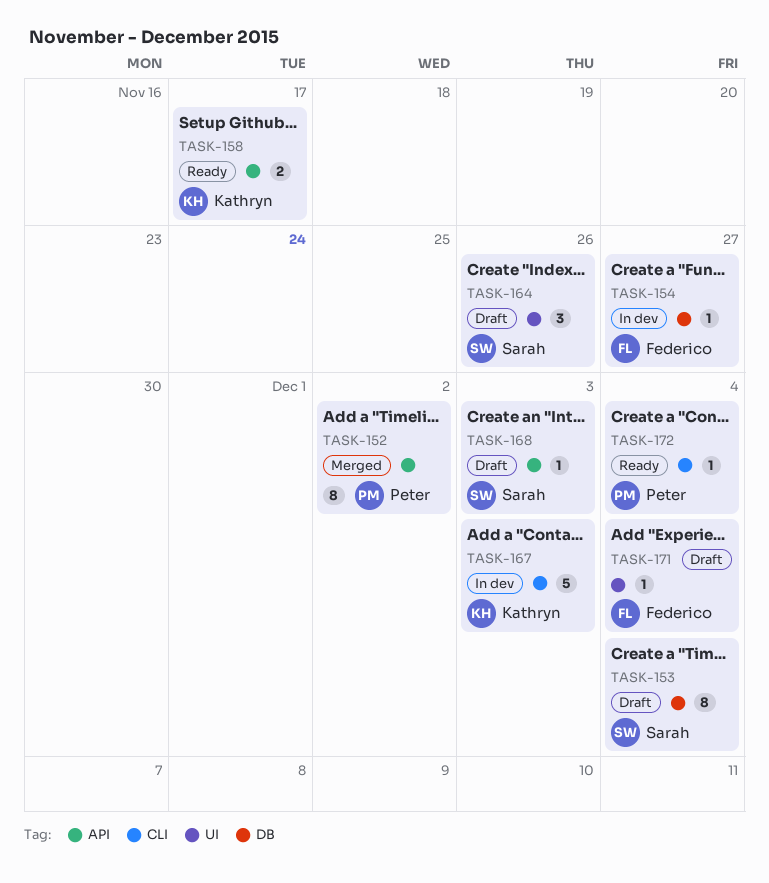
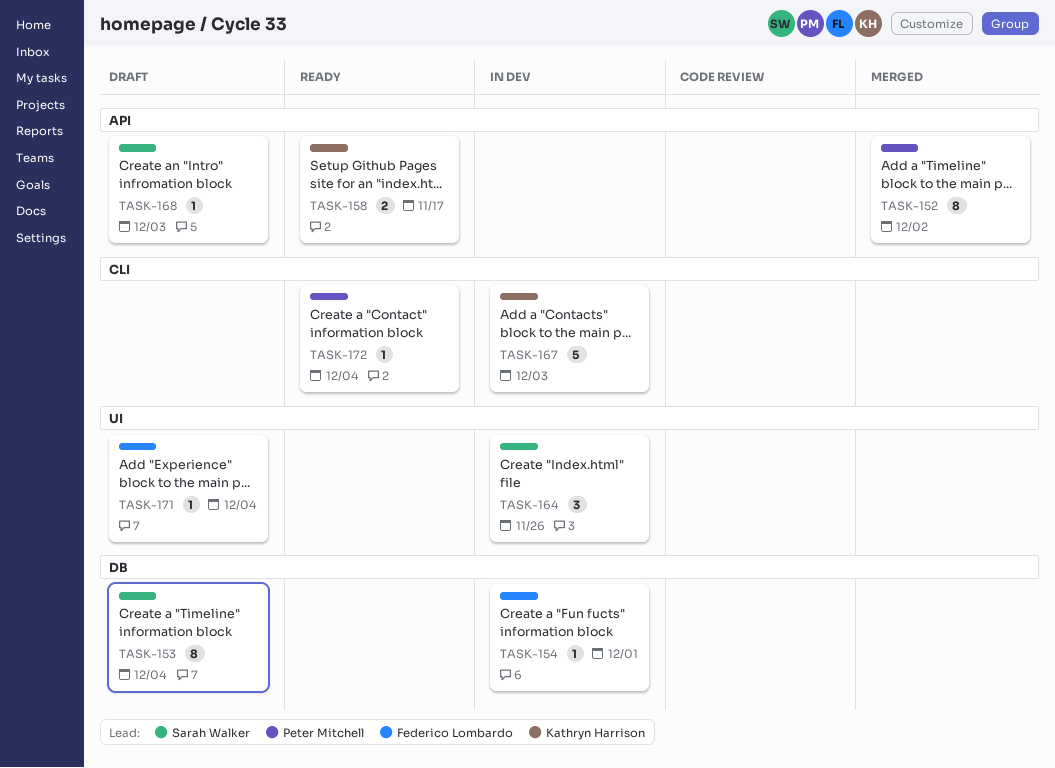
TASK-154, due: Nov 27 -> Dec 1
TASK-164, status: Draft -> In dev

